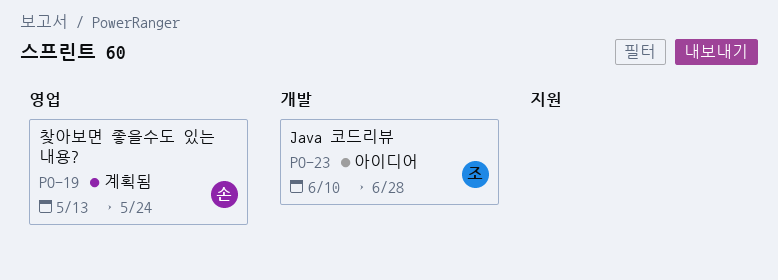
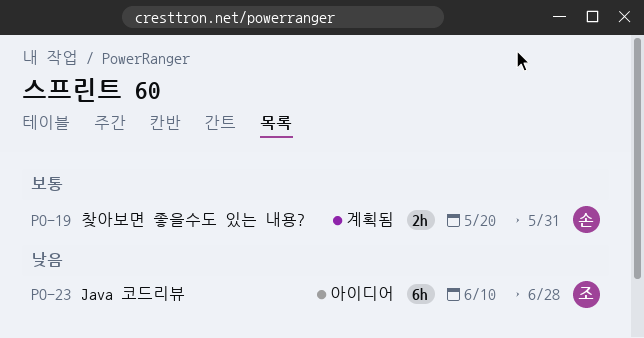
PO-19, start: May 13 -> May 20
PO-19, due: May 24 -> May 31

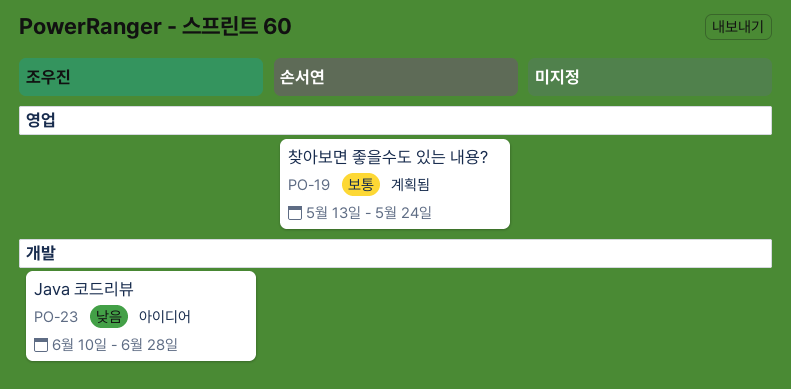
PO-19, start: May 20 -> May 13
PO-19, due: May 31 -> May 24

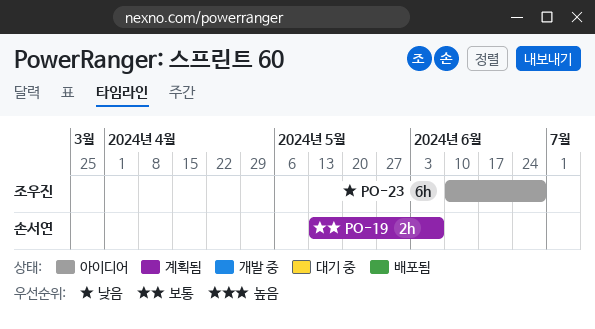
PO-19, due: May 24 -> Jun 7

